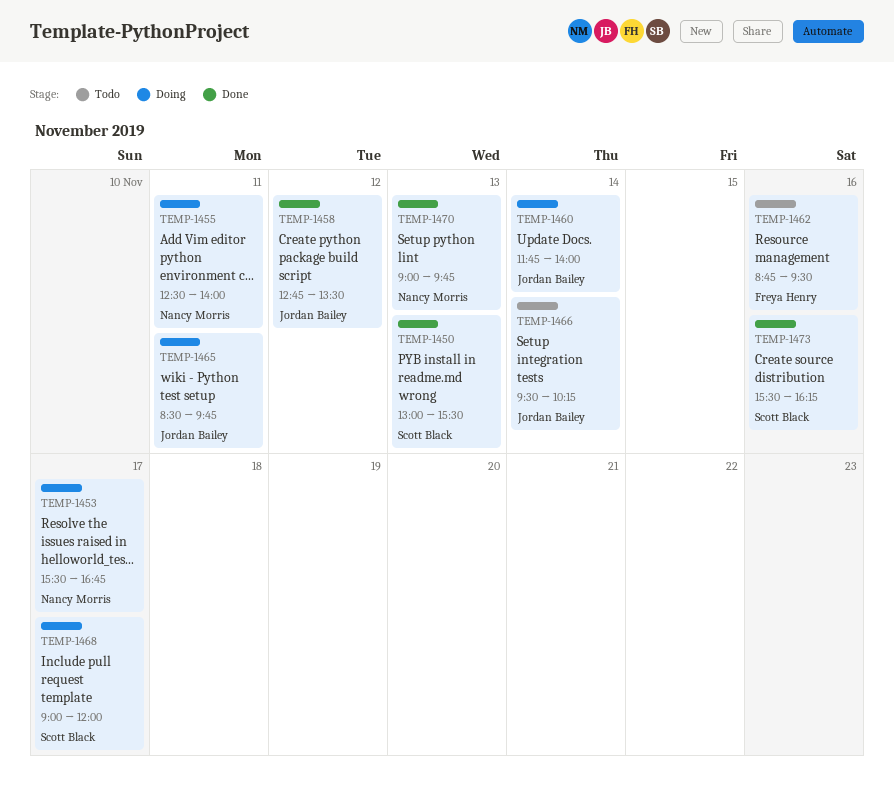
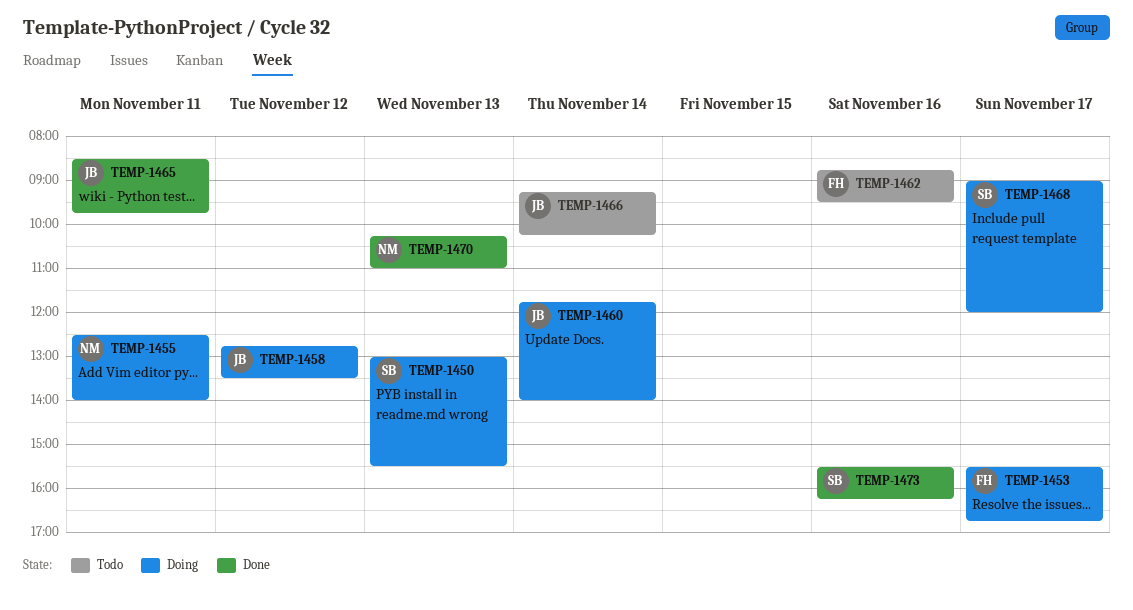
TEMP-1450, status: Done -> Doing
TEMP-1453, owner: Nancy Morris -> Freya Henry
TEMP-1458, status: Done -> Doing
TEMP-1465, status: Doing -> Done
TEMP-1466, begins: 09:30 -> 09:15
TEMP-1470, begins: 09:00 -> 10:15
TEMP-1470, ends: 09:45 -> 11:00

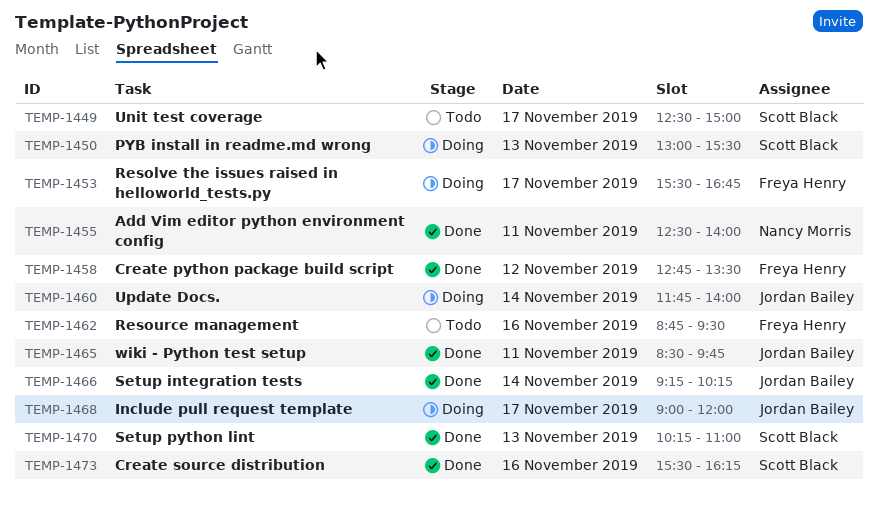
TEMP-1449: none -> present
TEMP-1455, status: Doing -> Done
TEMP-1458, status: Doing -> Done
TEMP-1458, owner: Jordan Bailey -> Freya Henry
TEMP-1466, status: Todo -> Done
TEMP-1468, owner: Scott Black -> Jordan Bailey
TEMP-1470, owner: Nancy Morris -> Scott Black

